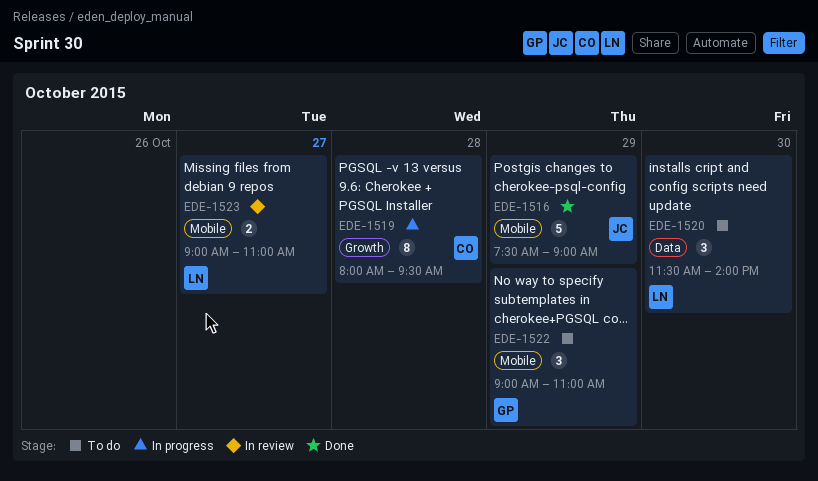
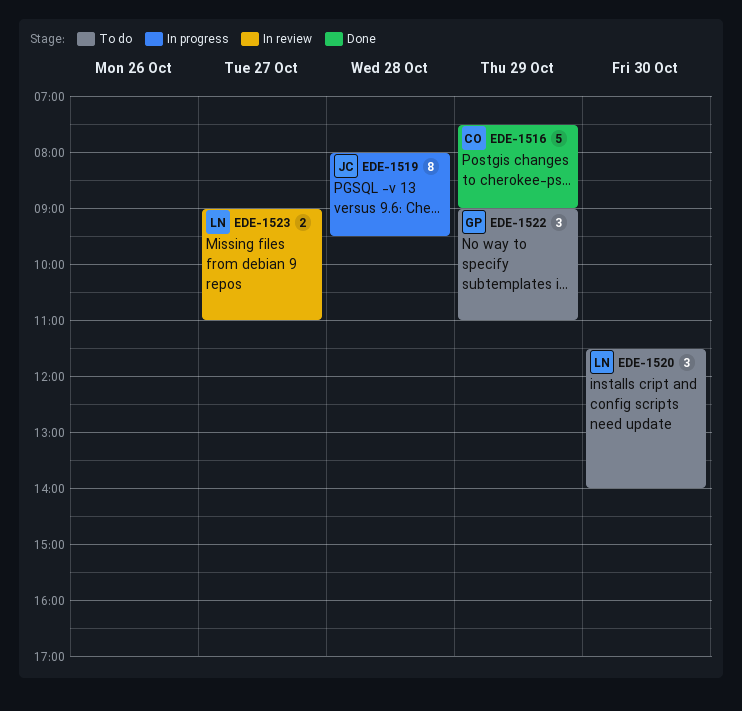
EDE-1516, owner: JC -> CO
EDE-1519, owner: CO -> JC

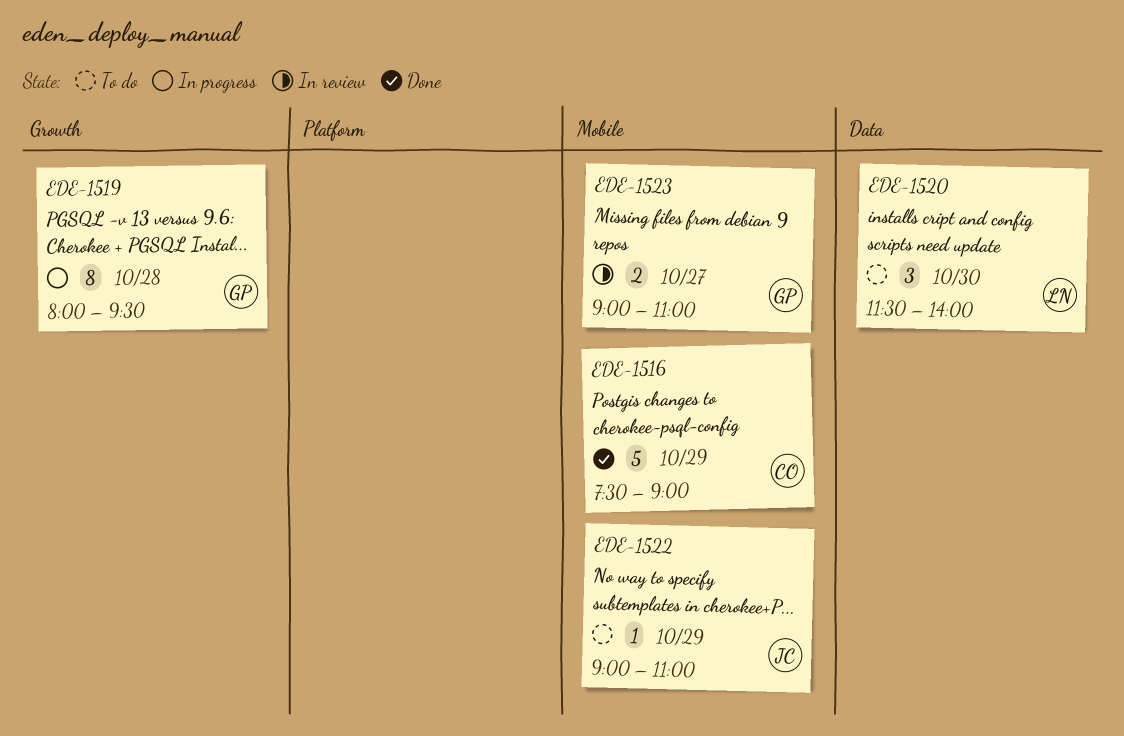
EDE-1519, owner: JC -> GP
EDE-1522, owner: GP -> JC
EDE-1522, estimate: 3 -> 1
EDE-1523, owner: LN -> GP

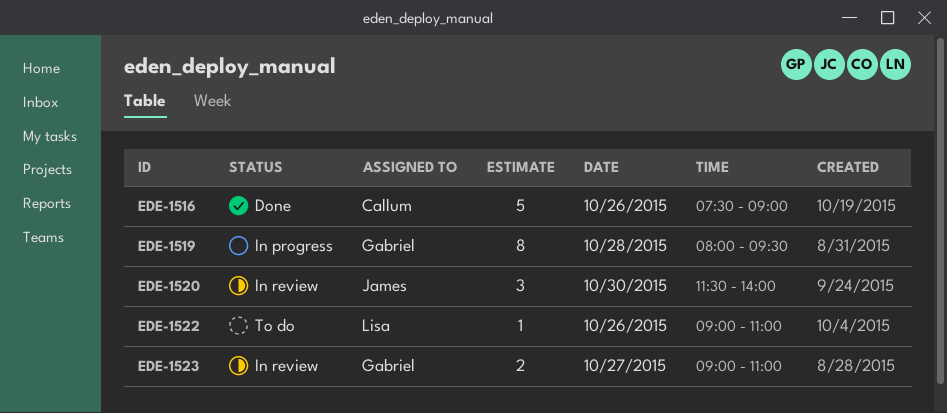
EDE-1516, day: Oct 29 -> Oct 26
EDE-1520, status: To do -> In review
EDE-1520, owner: Lisa -> James
EDE-1522, owner: James -> Lisa
EDE-1522, day: Oct 29 -> Oct 26

